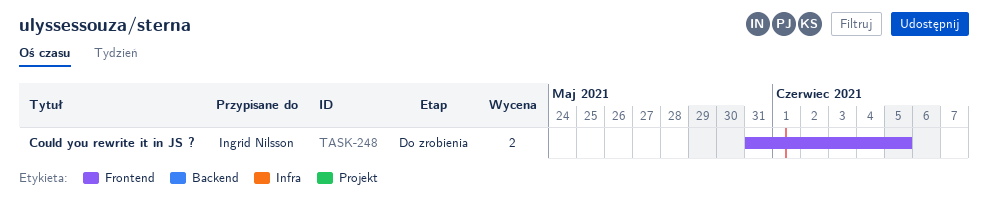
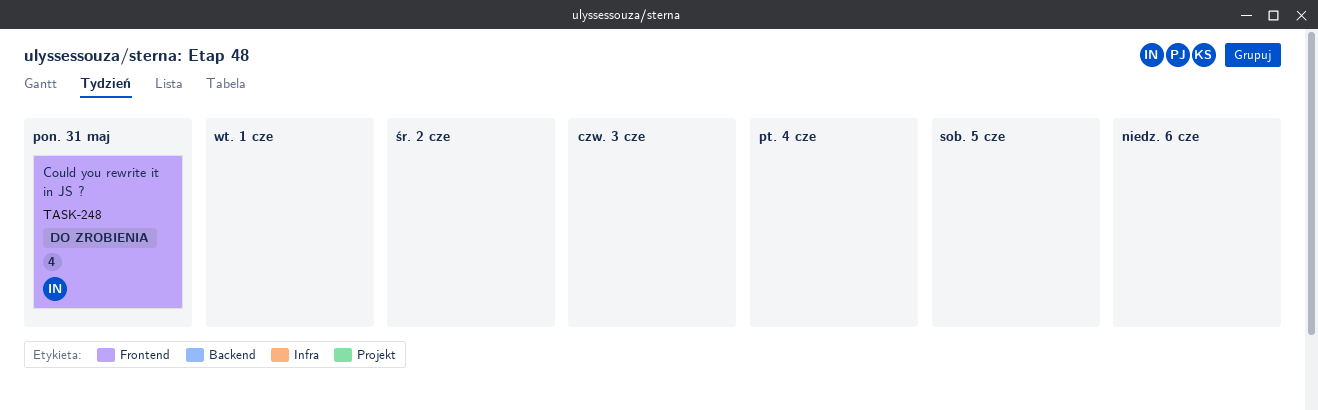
TASK-248, estimate: 2 -> 4
TASK-248, due: Jun 5 -> May 31

